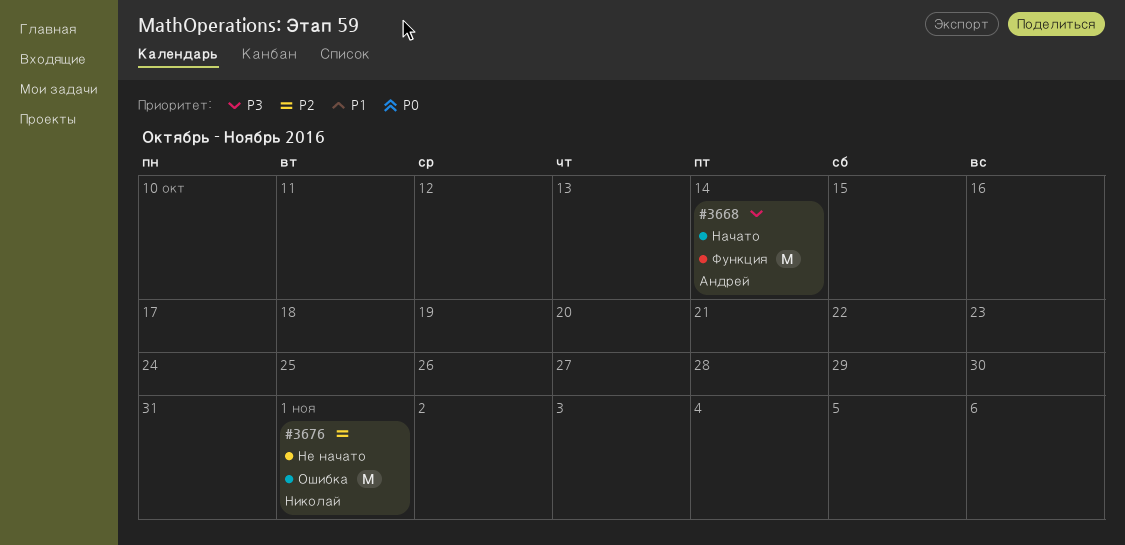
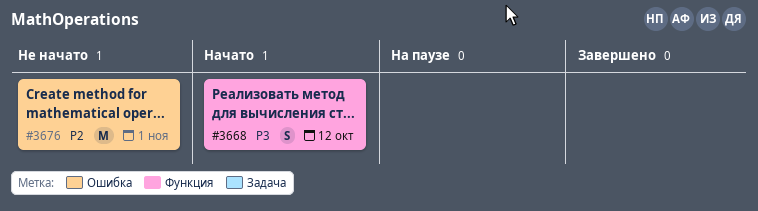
#3668, estimate: M -> S
#3668, due: Oct 14 -> Oct 12

